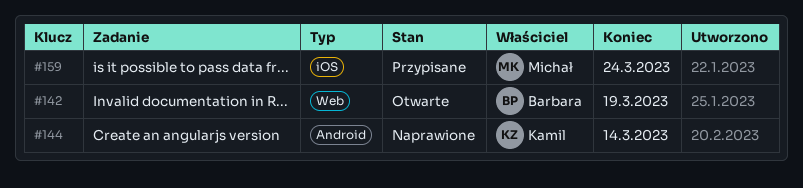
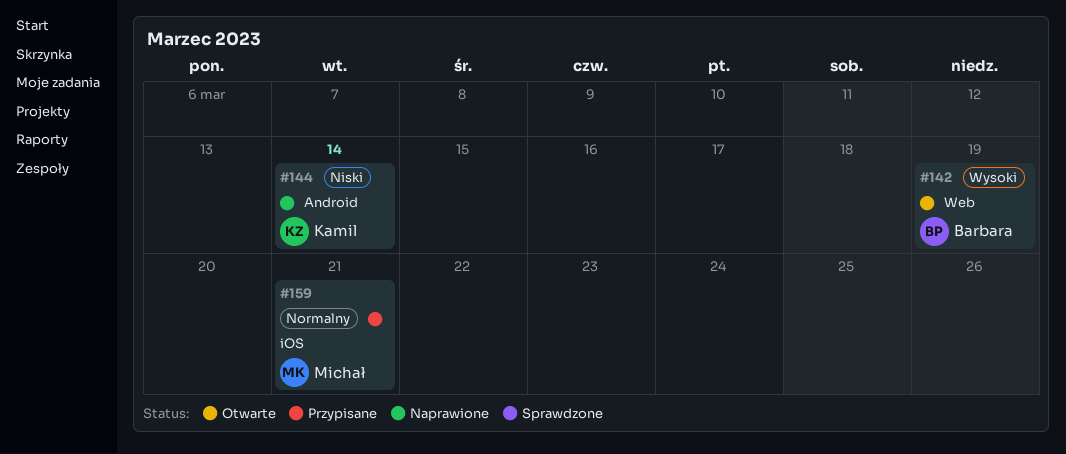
#159, due: Mar 24 -> Mar 21

